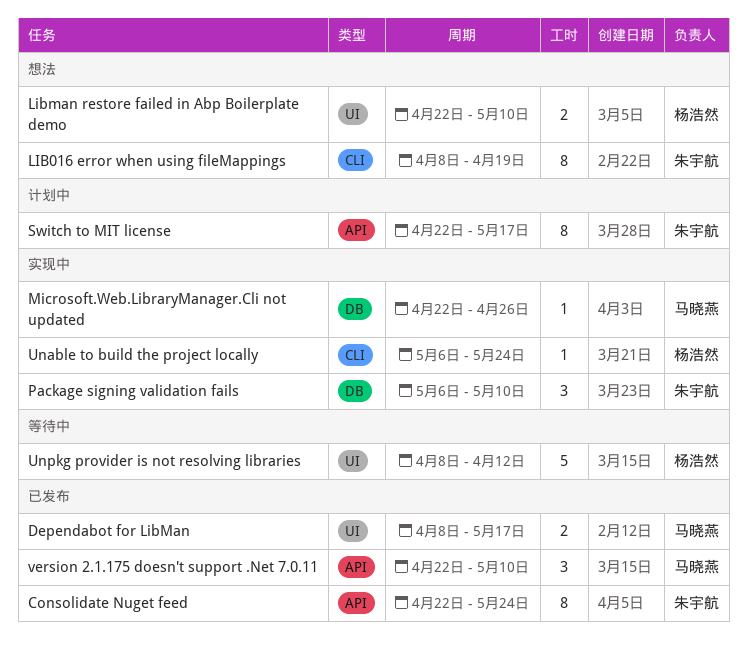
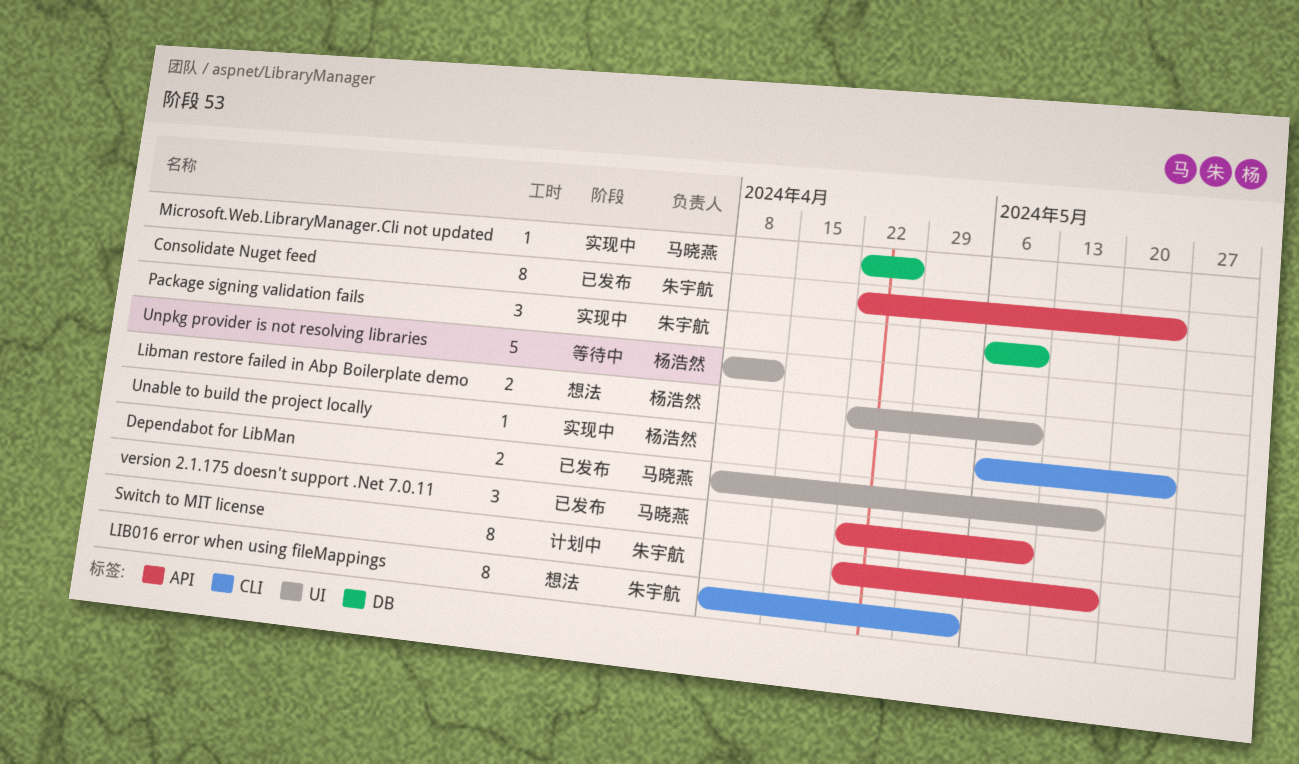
LIB016 error when using fileMappings, due: Apr 19 -> May 3

